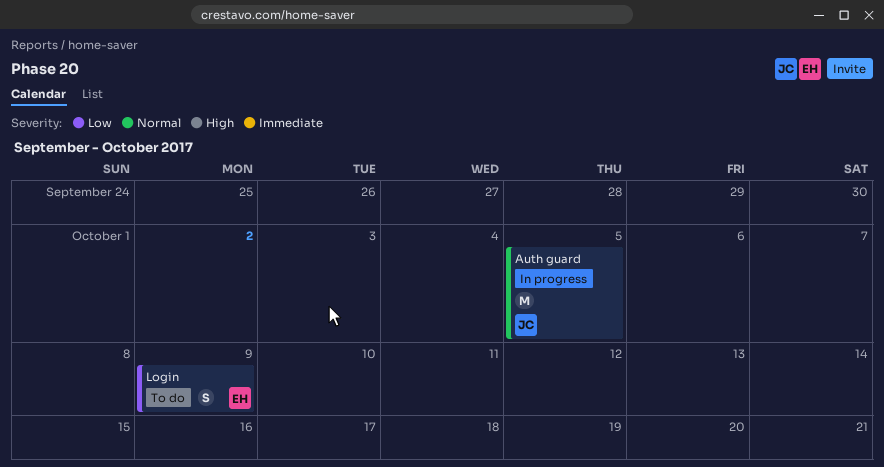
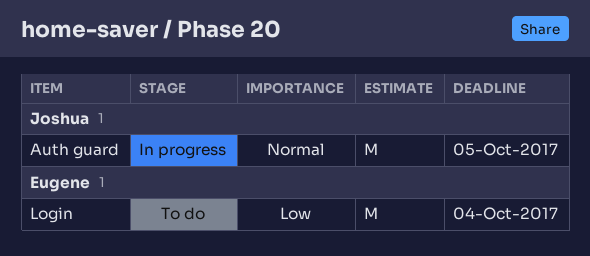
Login, estimate: S -> M
Login, due: Oct 9 -> Oct 4

